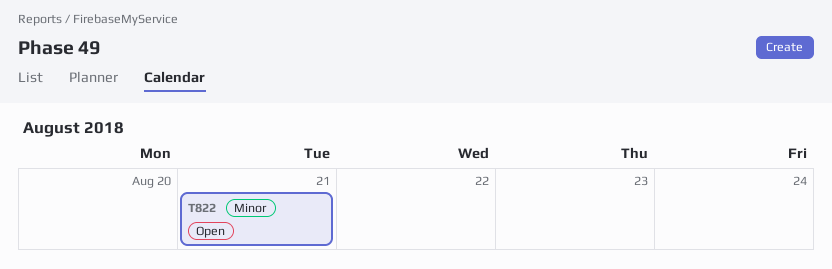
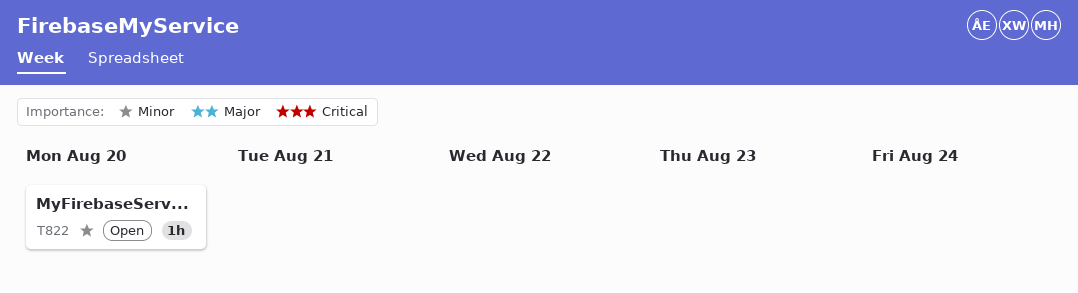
T822, due: Aug 21 -> Aug 20

